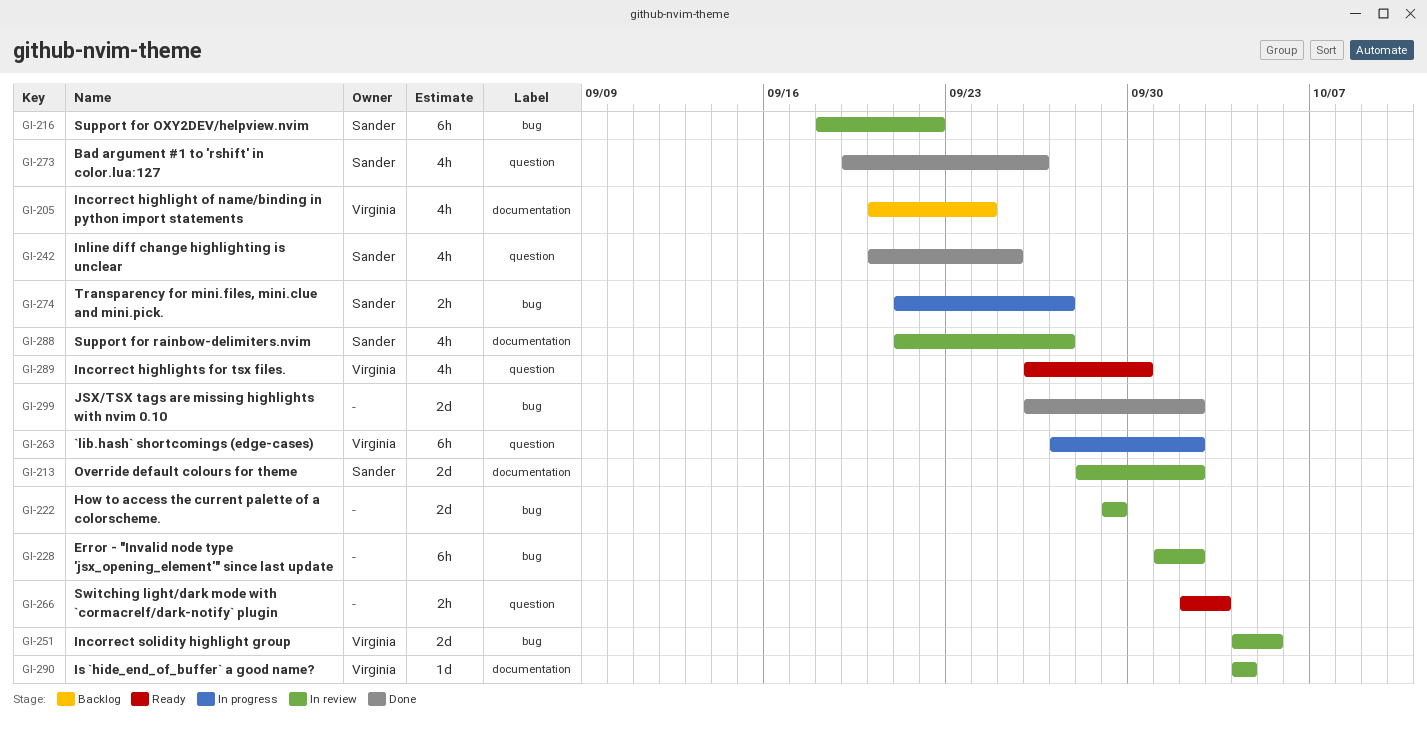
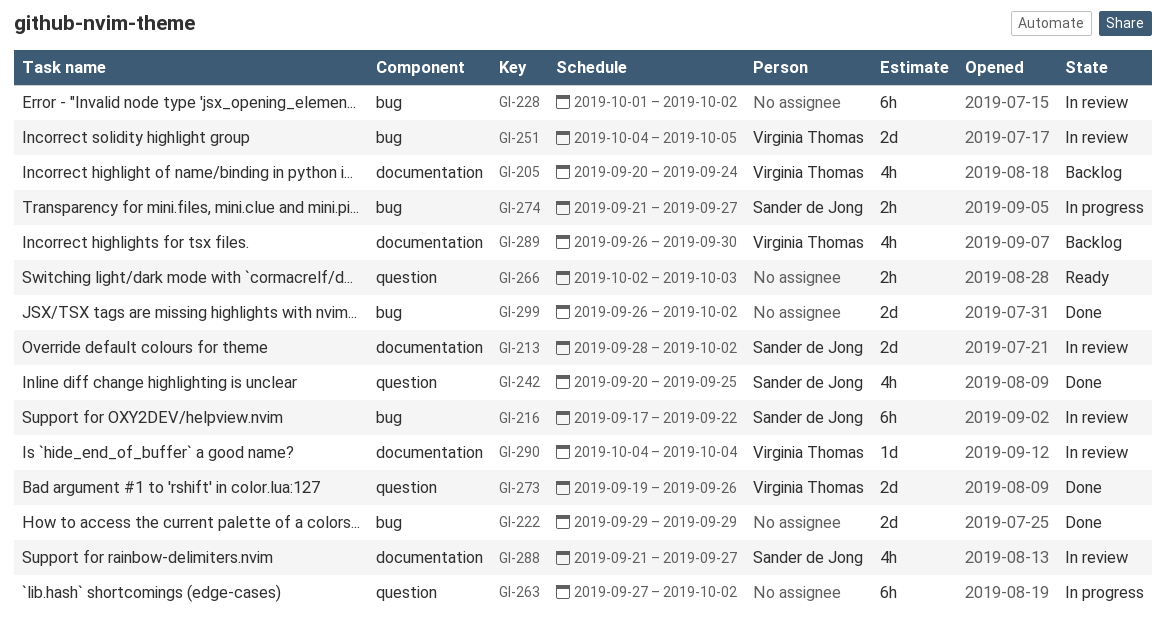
GI-216, start: Sep 18 -> Sep 17
GI-222, status: In review -> Done
GI-263, owner: Virginia Thomas -> none
GI-273, owner: Sander de Jong -> Virginia Thomas
GI-273, estimate: 4h -> 2d
GI-289, status: Ready -> Backlog
GI-289, label: question -> documentation

